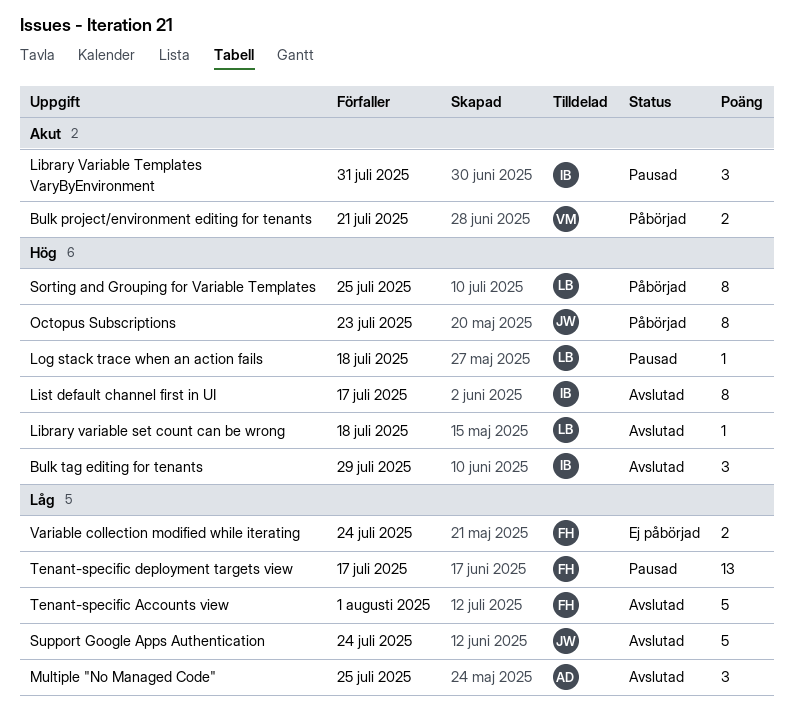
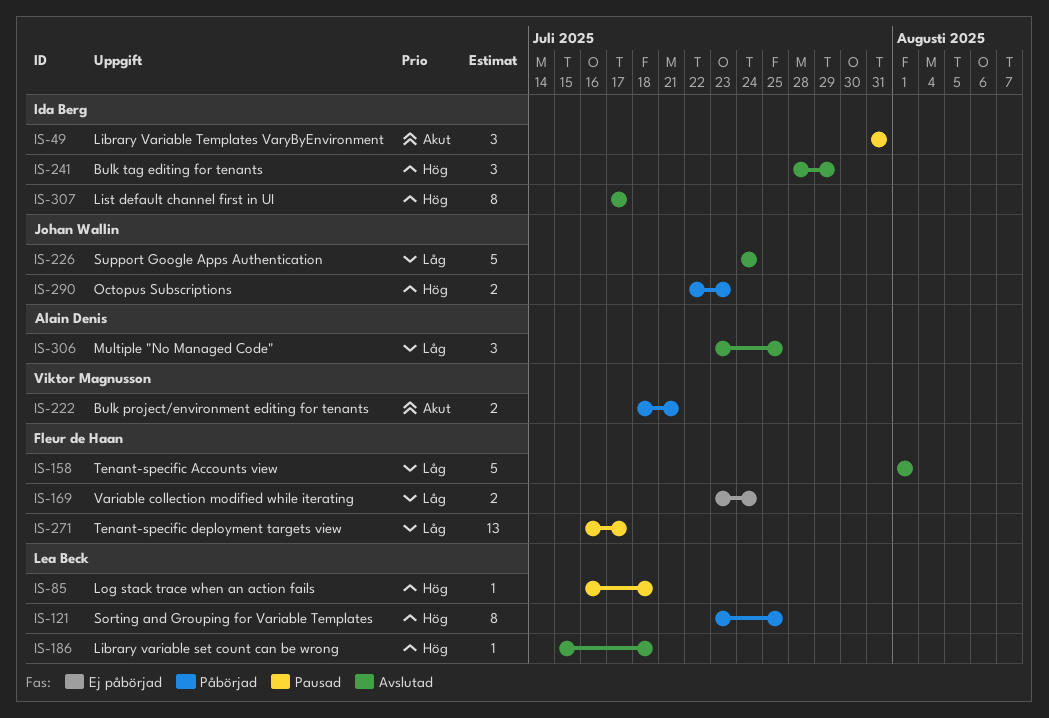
Octopus Subscriptions, estimate: 8 -> 2

